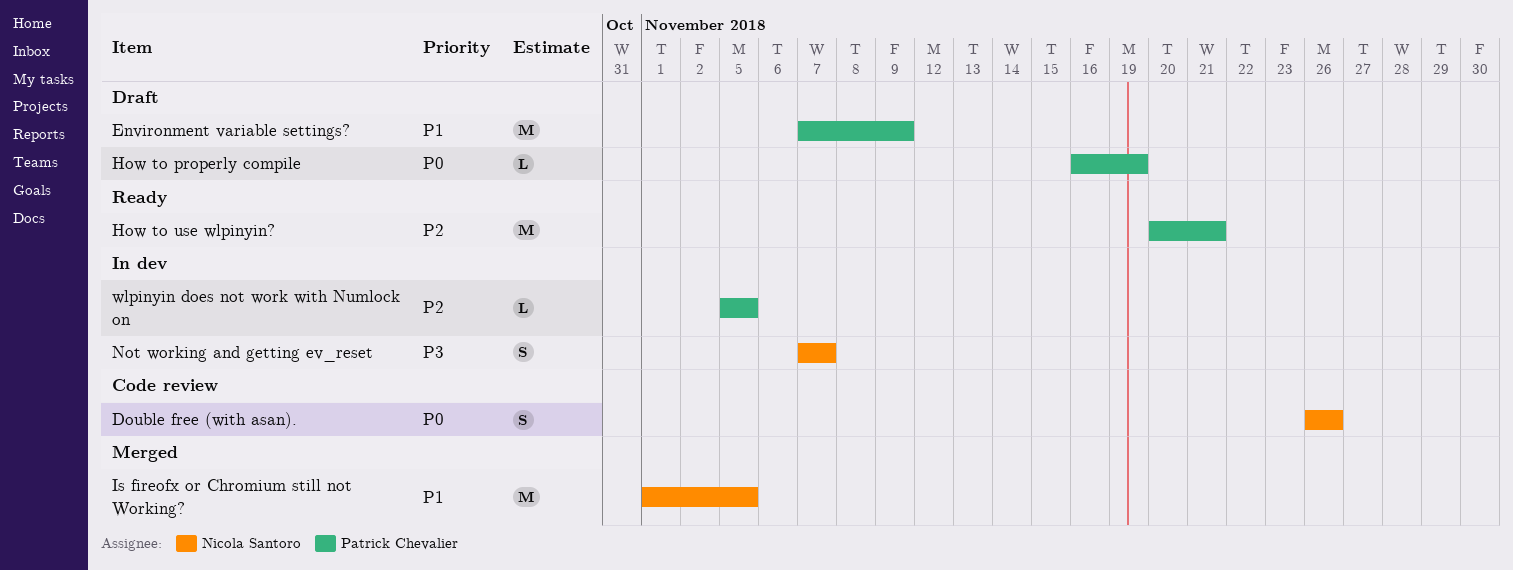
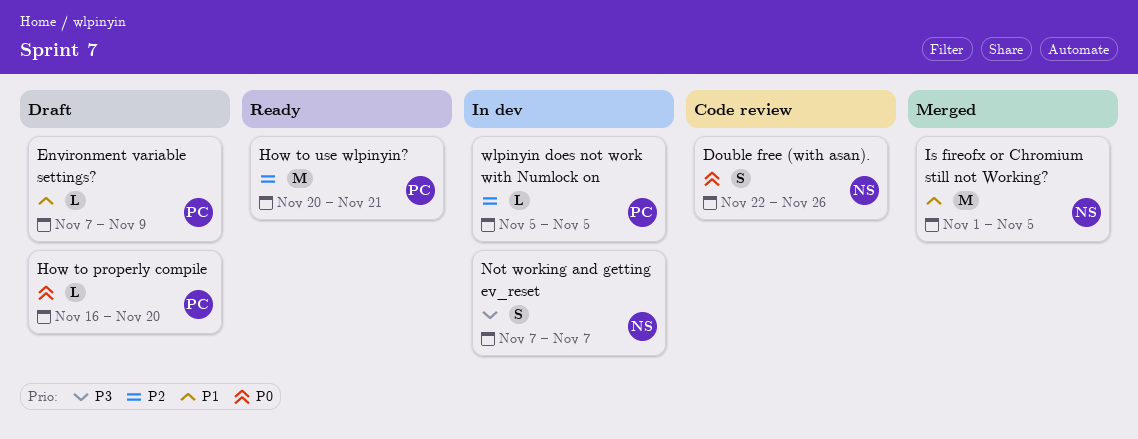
Double free (with asan)., start: Nov 26 -> Nov 22
Environment variable settings?, estimate: M -> L
How to properly compile, due: Nov 19 -> Nov 20

